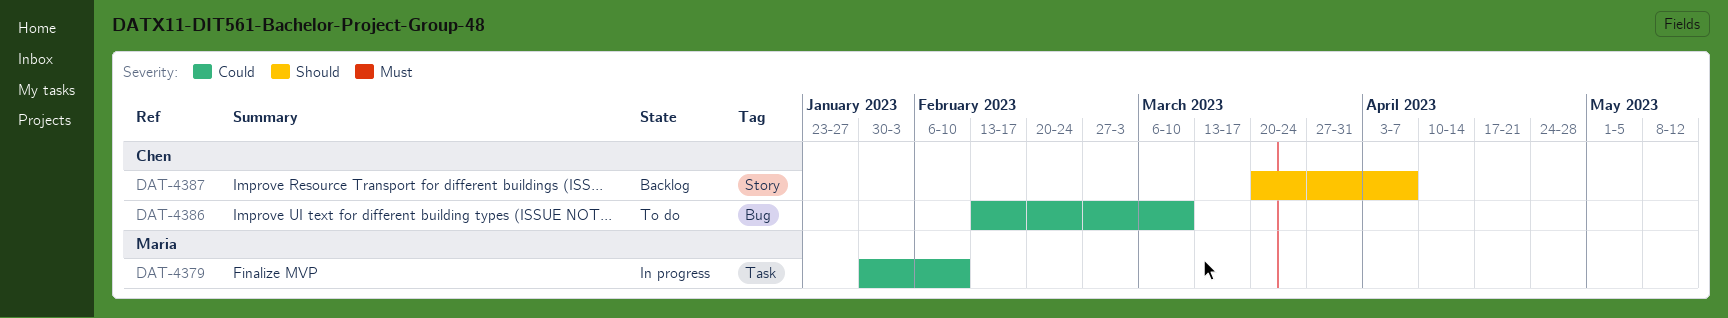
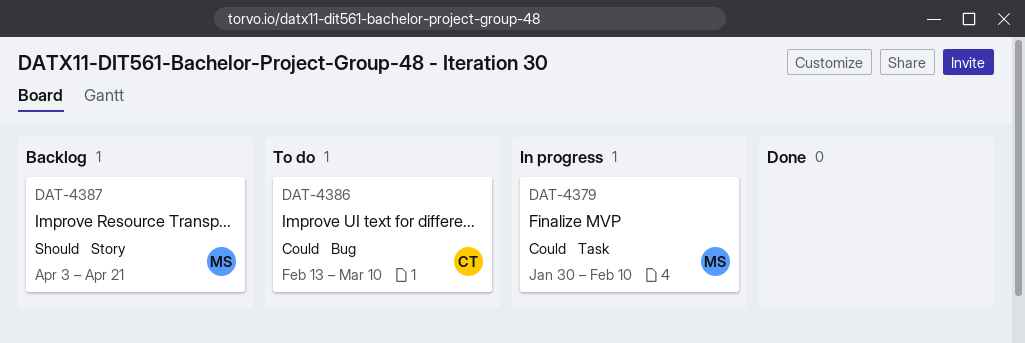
DAT-4387, owner: Chen -> Maria
DAT-4387, start: Mar 20 -> Apr 3
DAT-4387, due: Apr 7 -> Apr 21

